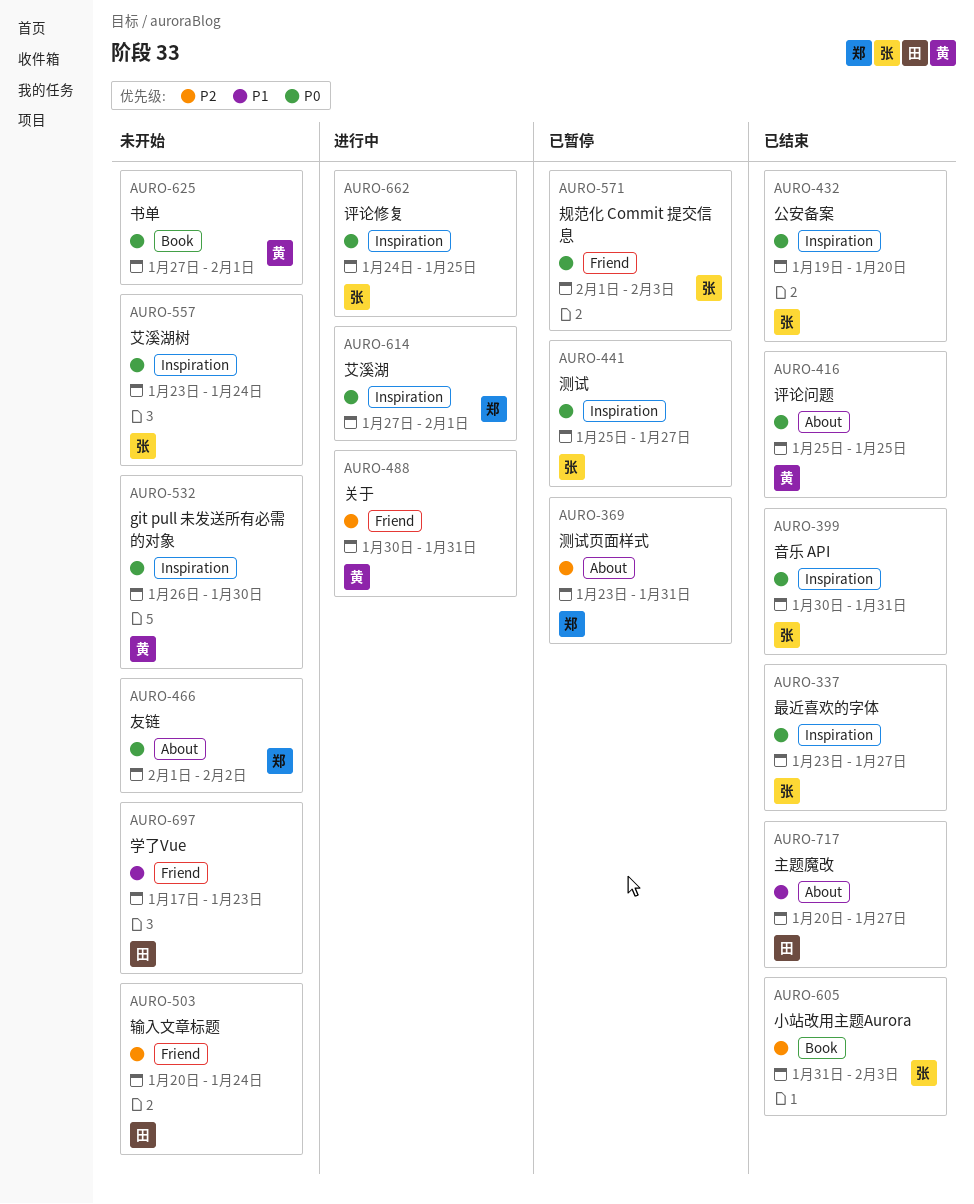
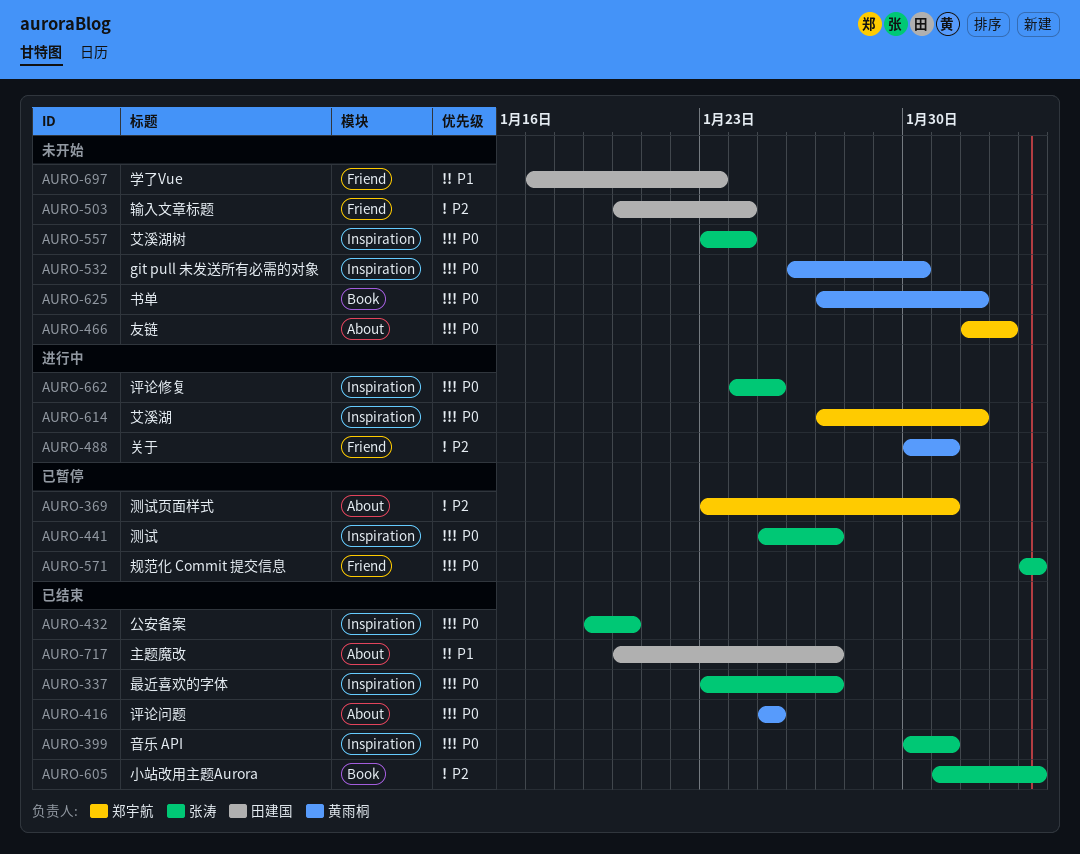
AURO-571, start: Feb 1 -> Feb 3

